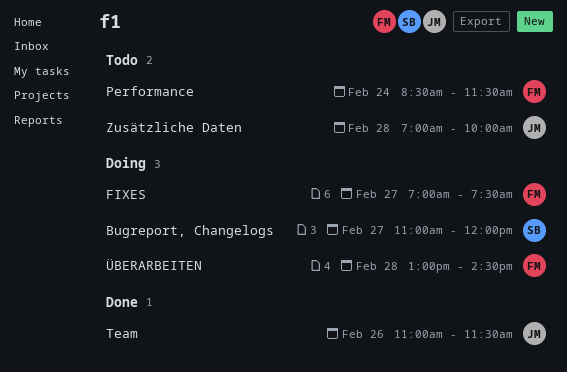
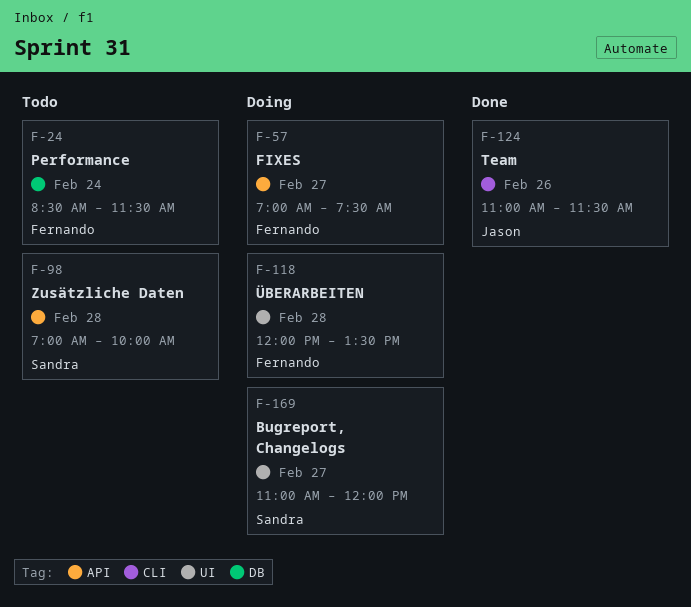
Zusätzliche Daten, owner: Jason -> Sandra
ÜBERARBEITEN, begins: 13:00 -> 12:00
ÜBERARBEITEN, ends: 14:30 -> 13:30

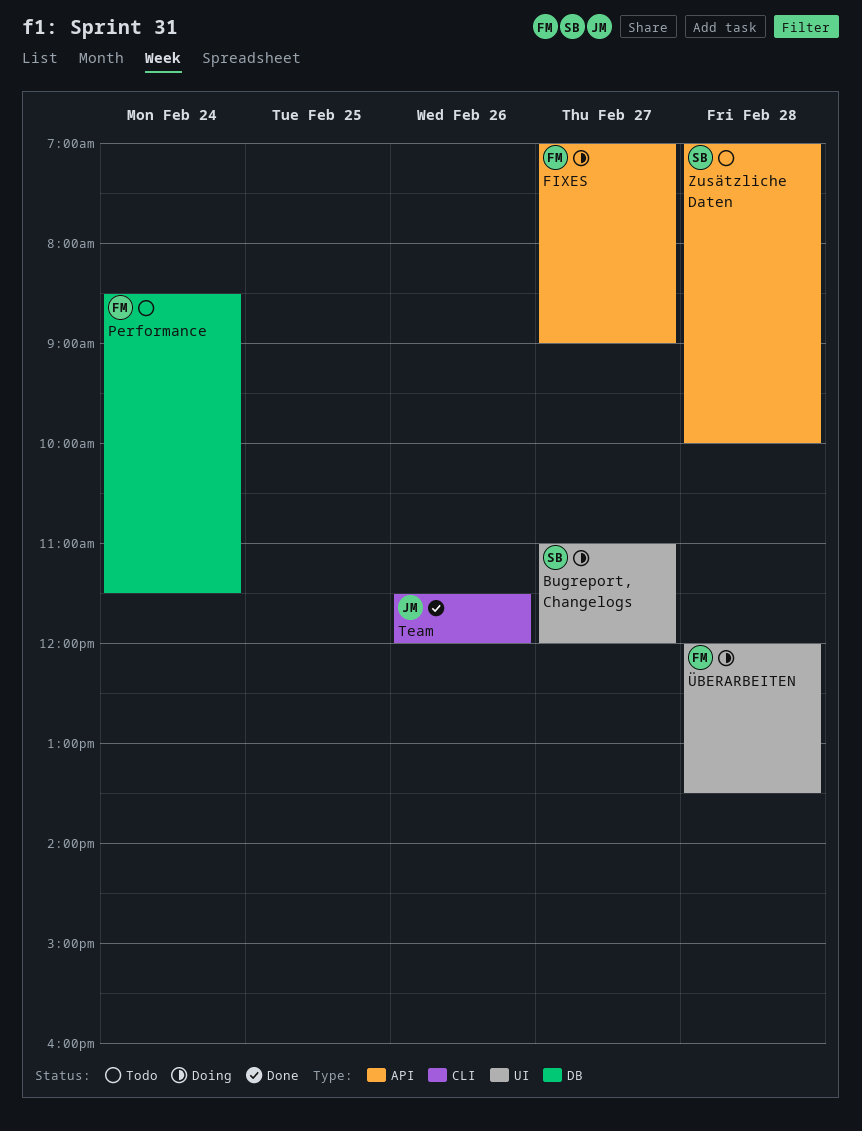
FIXES, ends: 07:30 -> 09:00
Team, begins: 11:00 -> 11:30
Team, ends: 11:30 -> 12:00

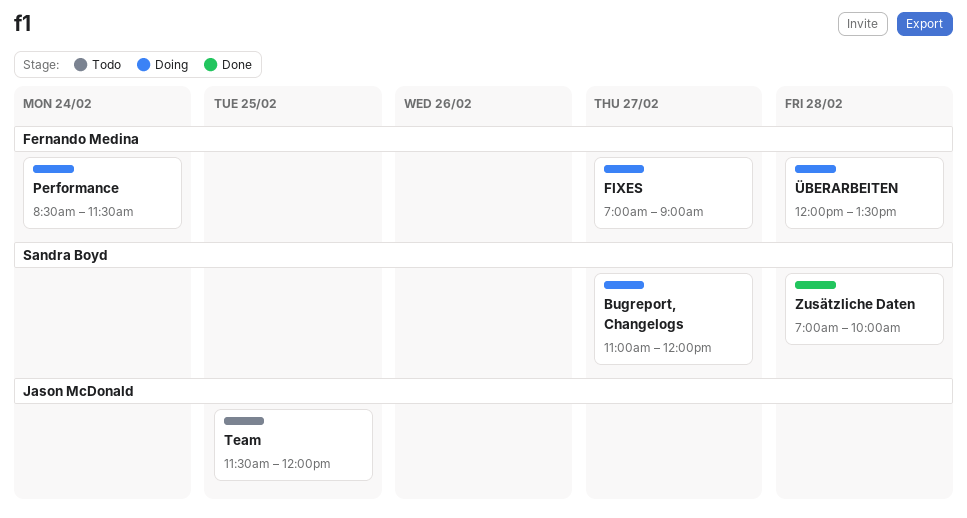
Performance, status: Todo -> Doing
Team, status: Done -> Todo
Team, day: Feb 26 -> Feb 25
Zusätzliche Daten, status: Todo -> Done

